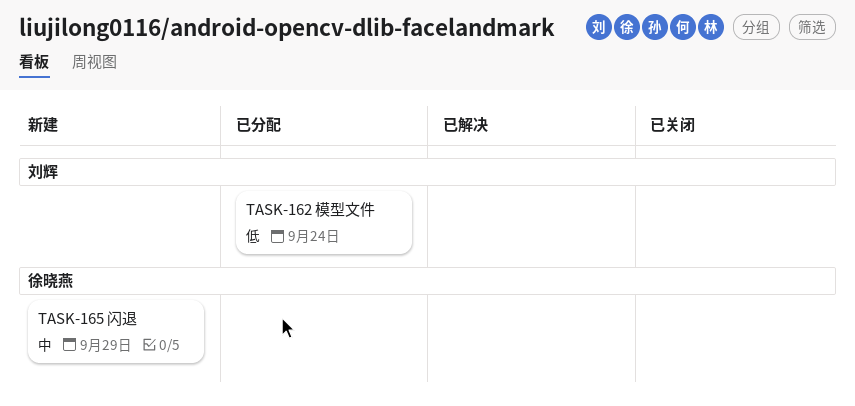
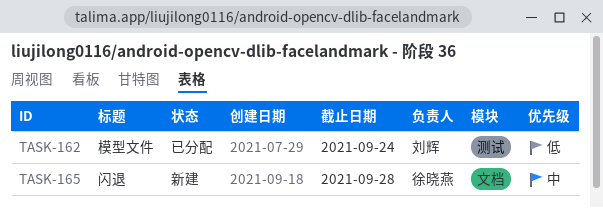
TASK-165, due: Sep 29 -> Sep 28

